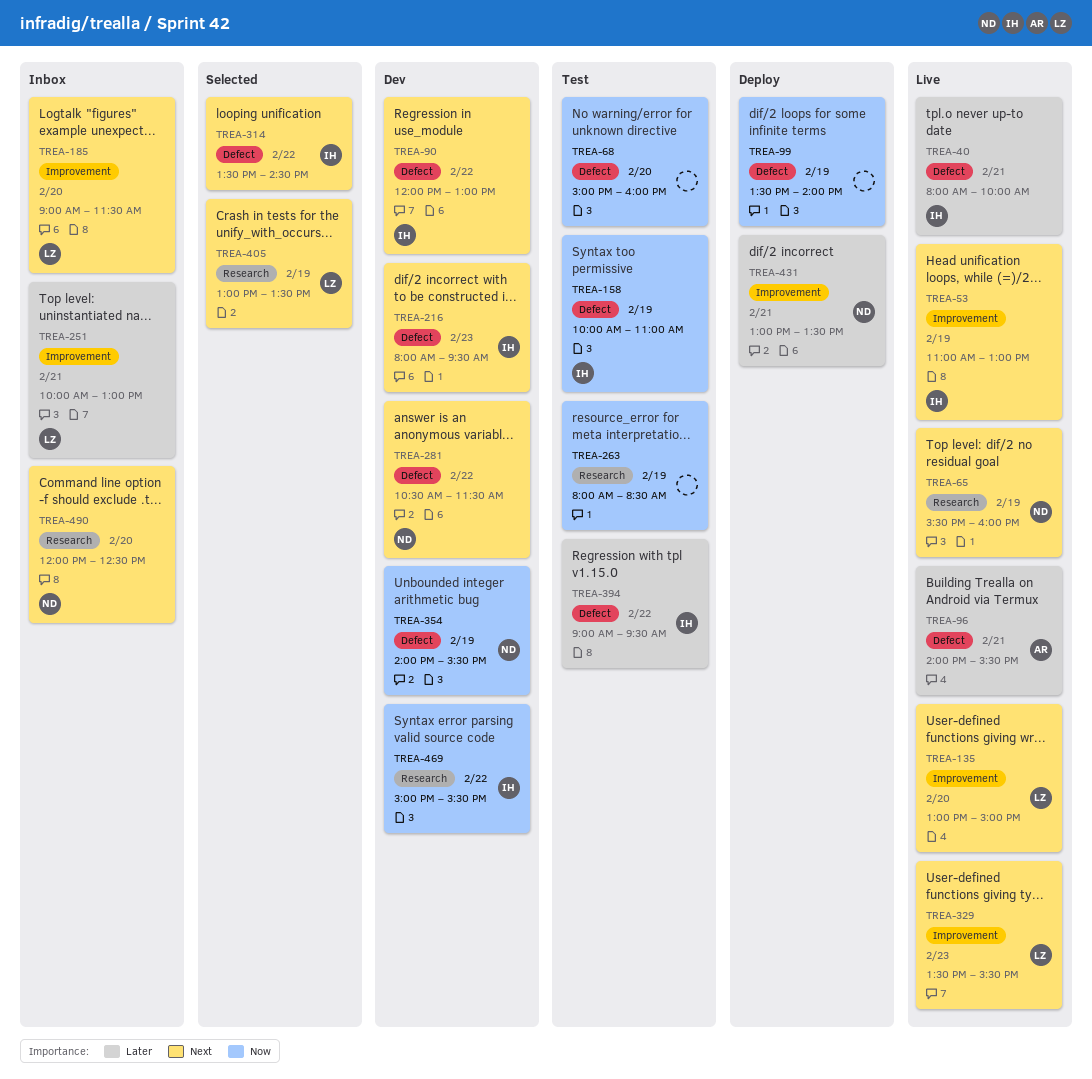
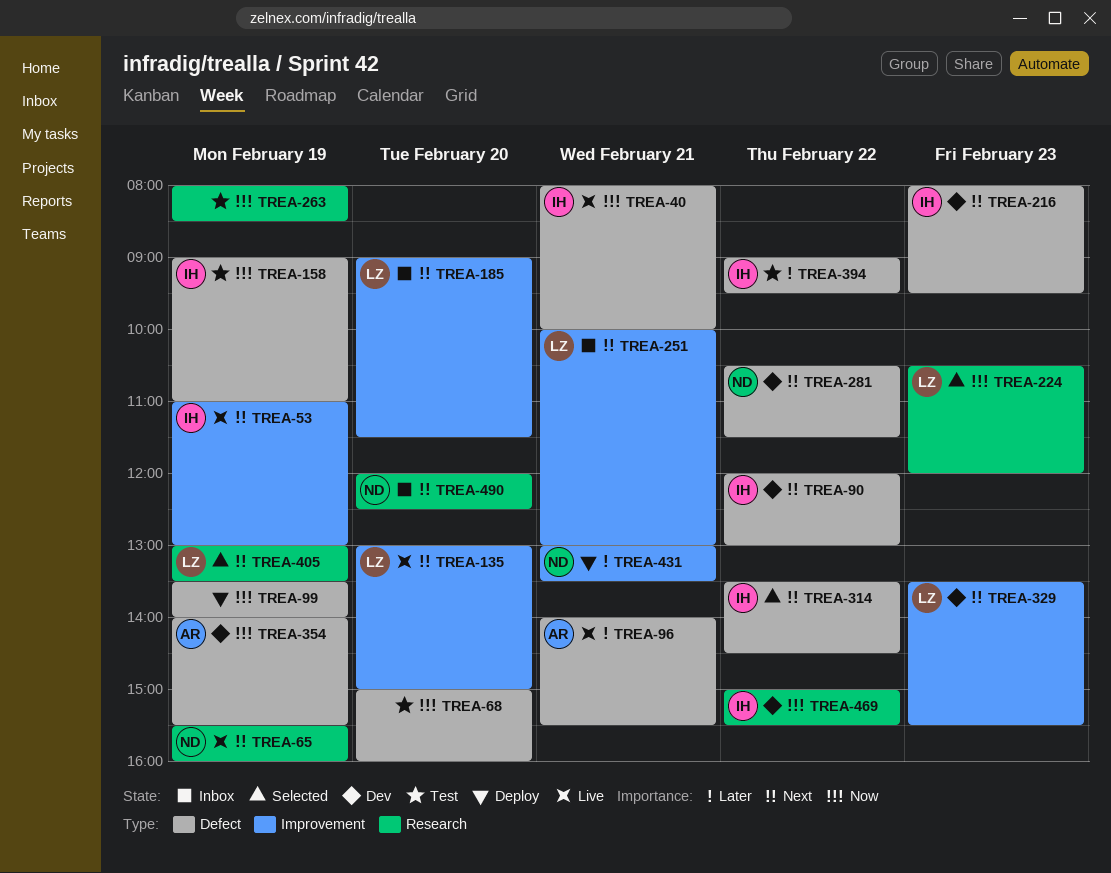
TREA-40, priority: Later -> Now
TREA-158, begins: 10:00 -> 09:00
TREA-224: none -> present
TREA-251, priority: Later -> Next
TREA-329, status: Live -> Dev
TREA-354, owner: ND -> AR

